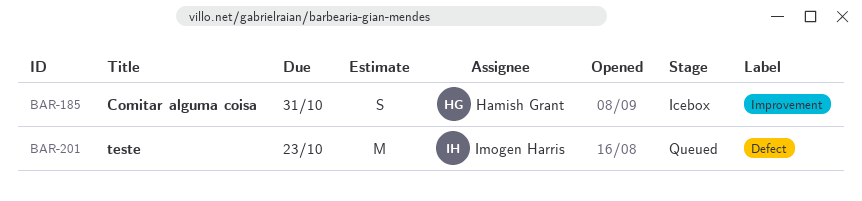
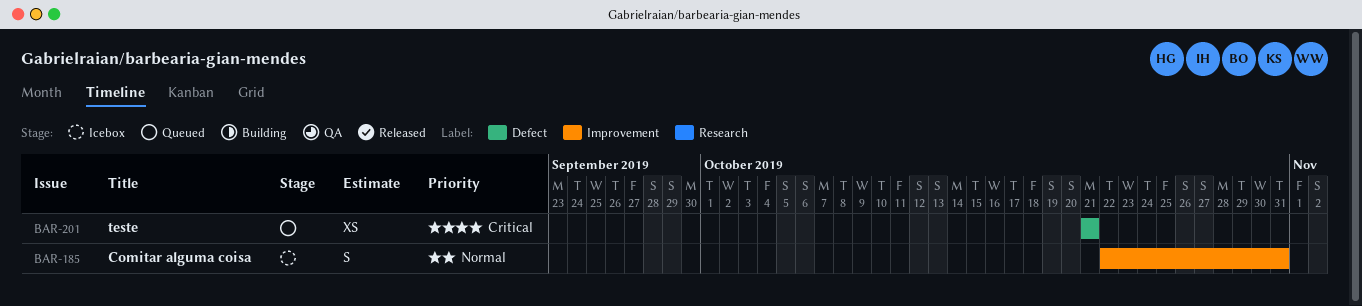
BAR-201, estimate: M -> XS
BAR-201, due: Oct 23 -> Oct 21

